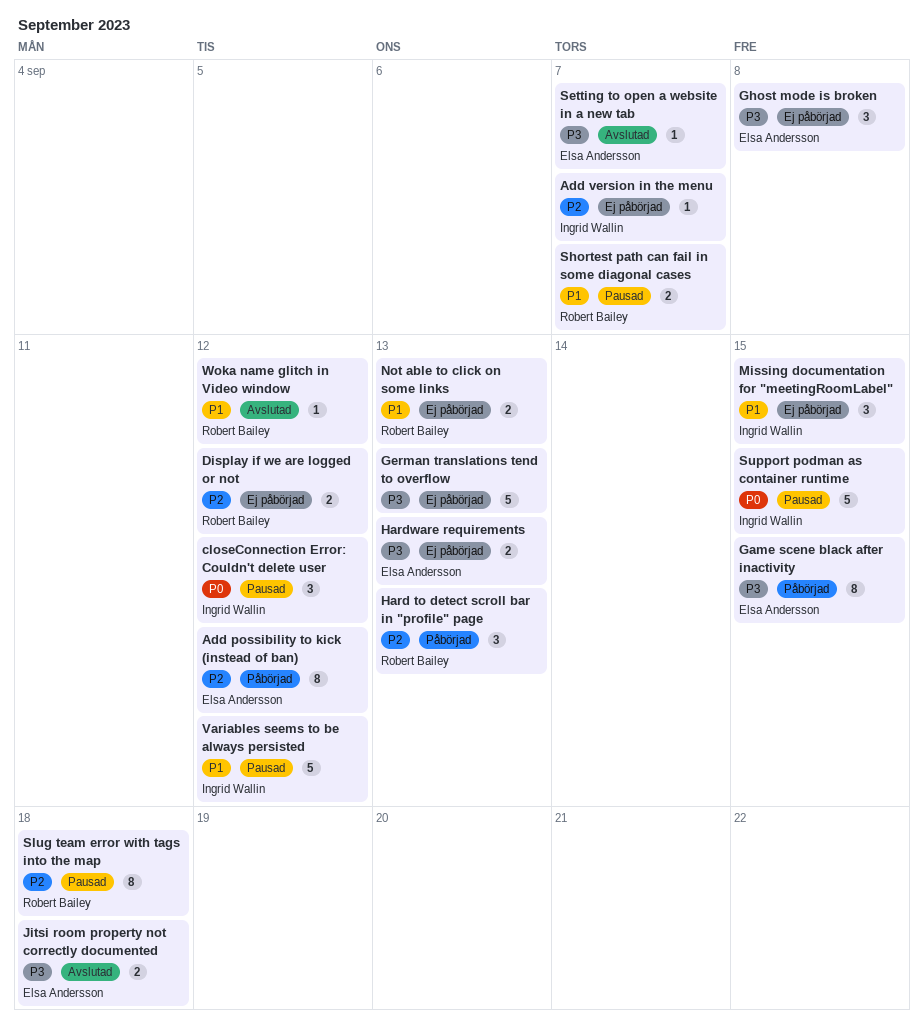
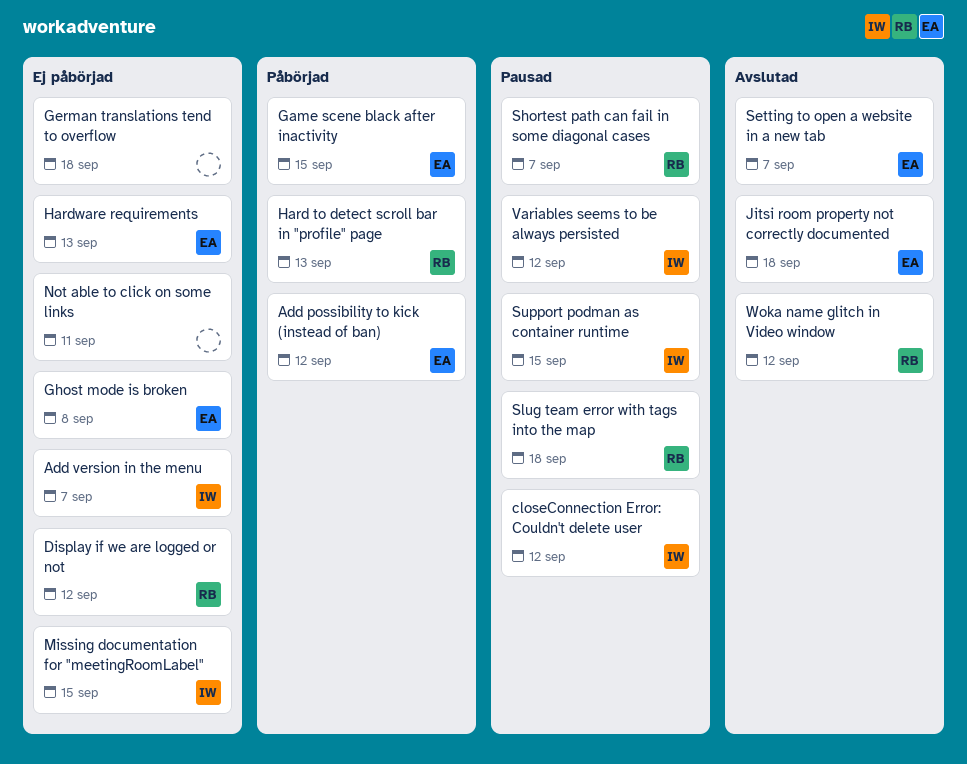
German translations tend to overflow, due: Sep 13 -> Sep 18
Not able to click on some links, owner: Robert Bailey -> none
Not able to click on some links, due: Sep 13 -> Sep 11

